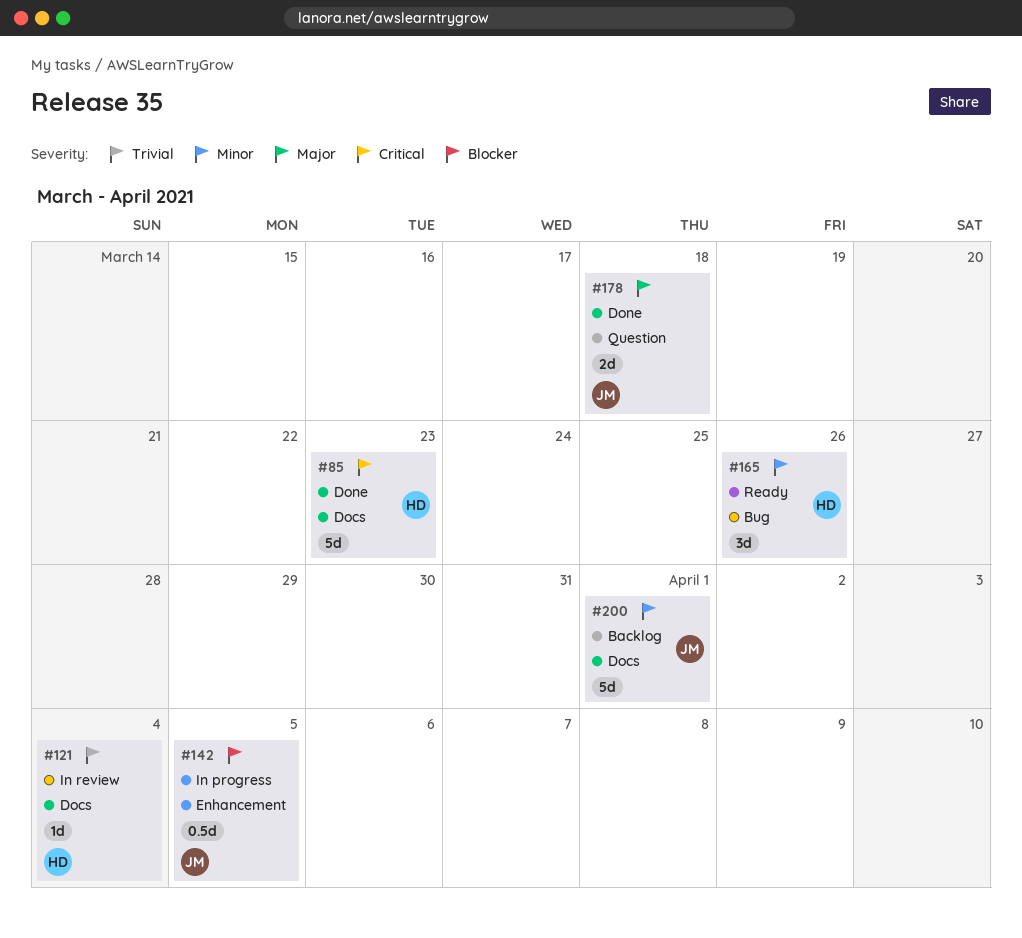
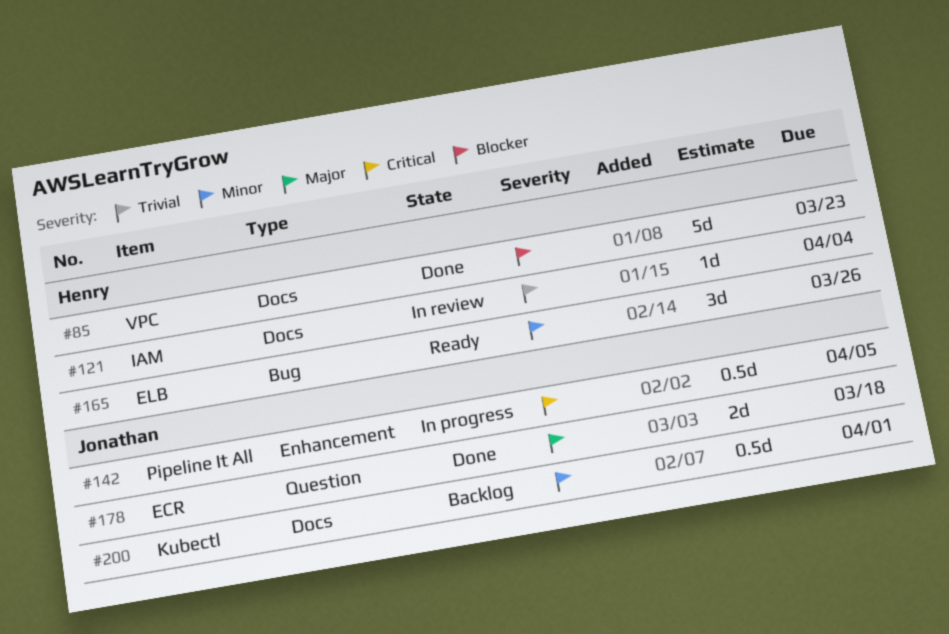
#85, priority: Critical -> Blocker
#142, priority: Blocker -> Critical
#200, estimate: 5d -> 0.5d

